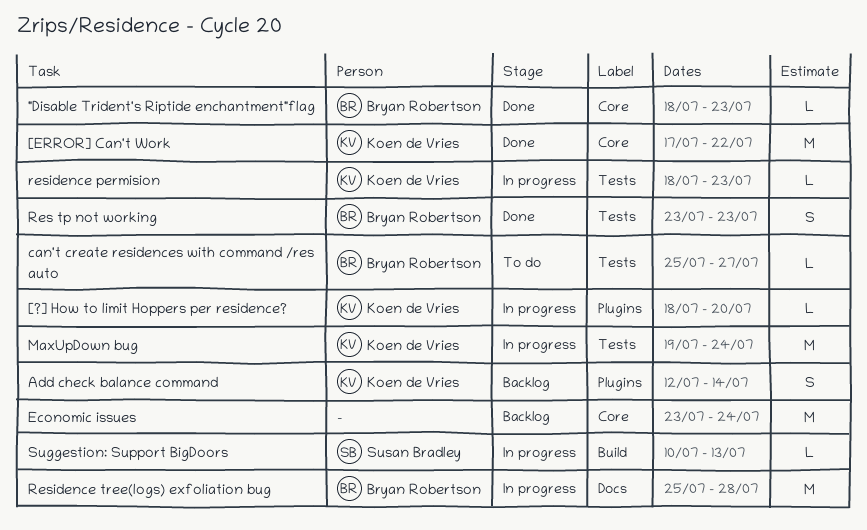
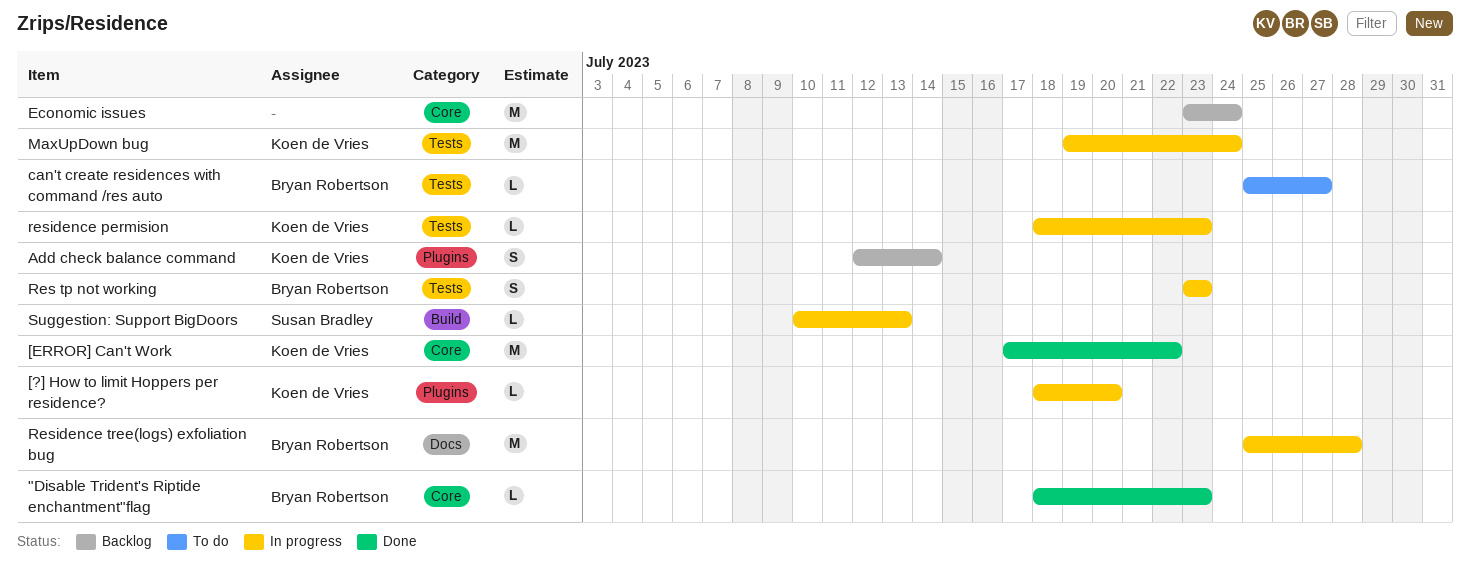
Res tp not working, status: Done -> In progress

